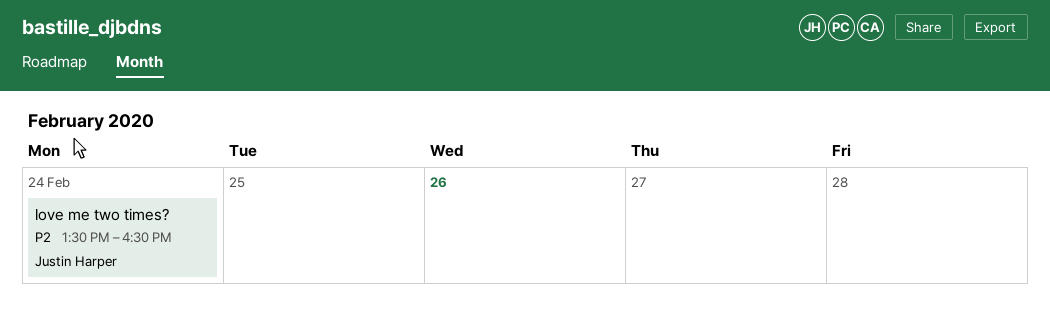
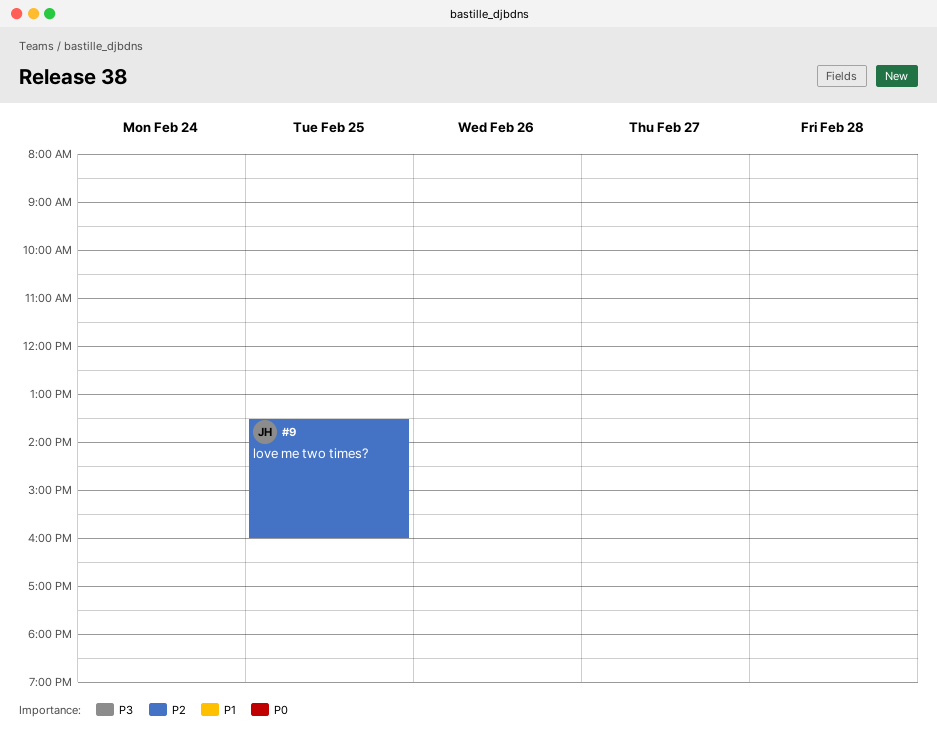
love me two times?, day: Feb 24 -> Feb 25
love me two times?, ends: 16:30 -> 16:00

